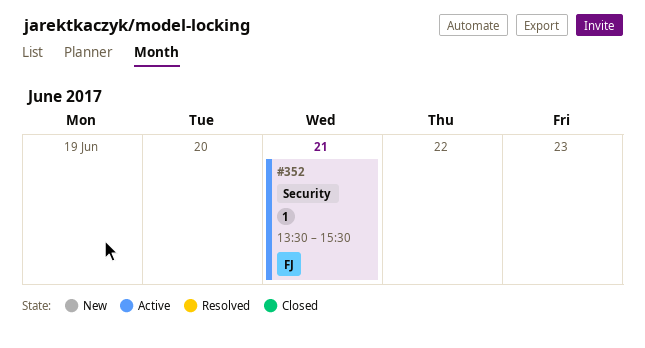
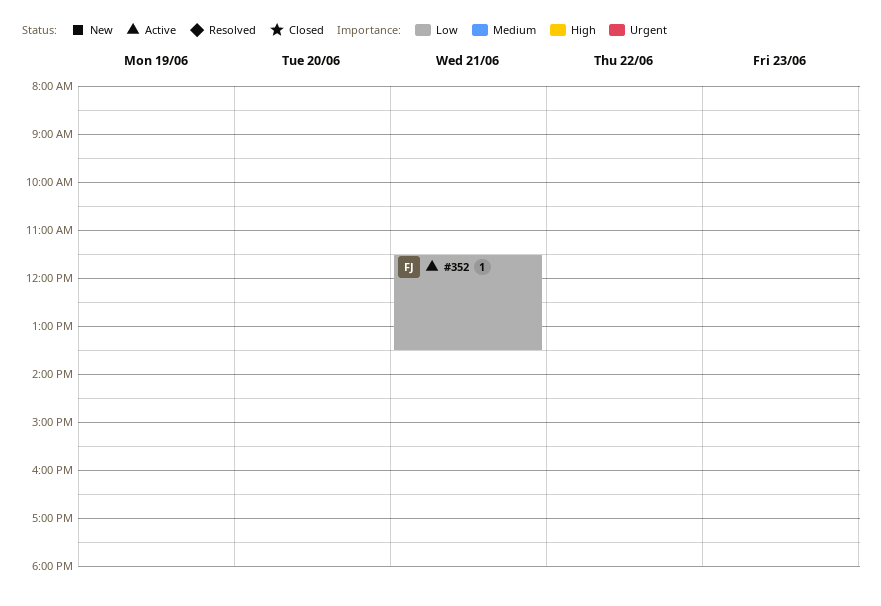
#352, begins: 13:30 -> 11:30
#352, ends: 15:30 -> 13:30

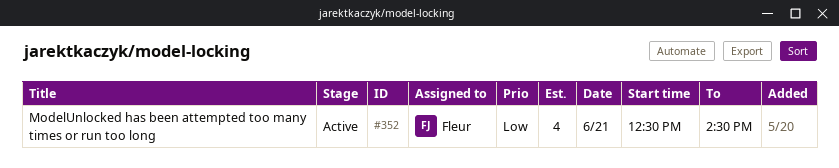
#352, estimate: 1 -> 4
#352, begins: 11:30 -> 12:30
#352, ends: 13:30 -> 14:30

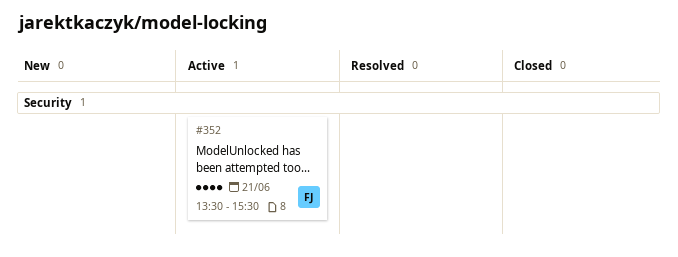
#352, begins: 12:30 -> 13:30
#352, ends: 14:30 -> 15:30

